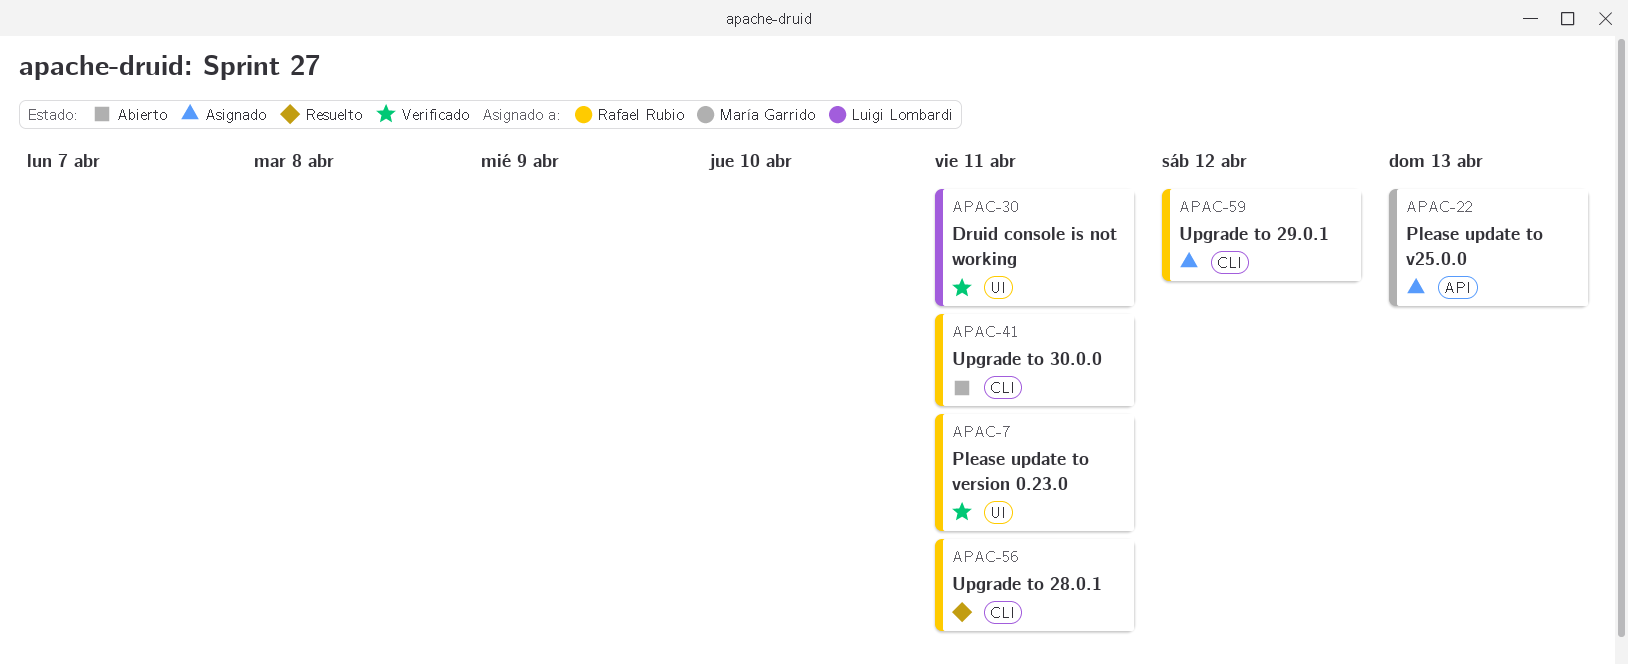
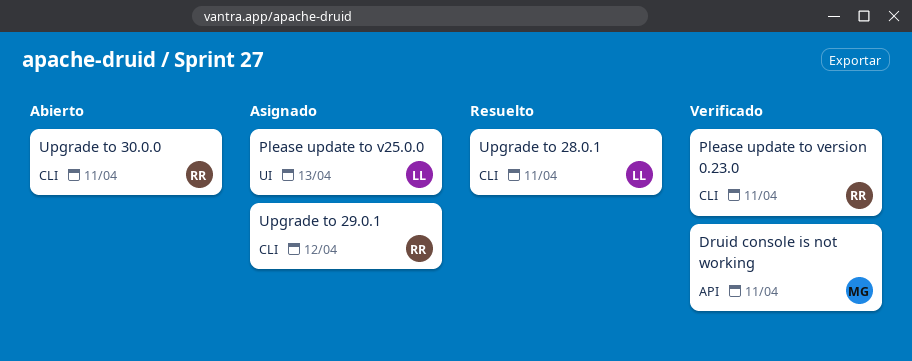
Druid console is not working, owner: Luigi Lombardi -> María Garrido
Druid console is not working, label: UI -> API
Please update to v25.0.0, owner: María Garrido -> Luigi Lombardi
Please update to v25.0.0, label: API -> UI
Please update to version 0.23.0, label: UI -> CLI
Upgrade to 28.0.1, owner: Rafael Rubio -> Luigi Lombardi

